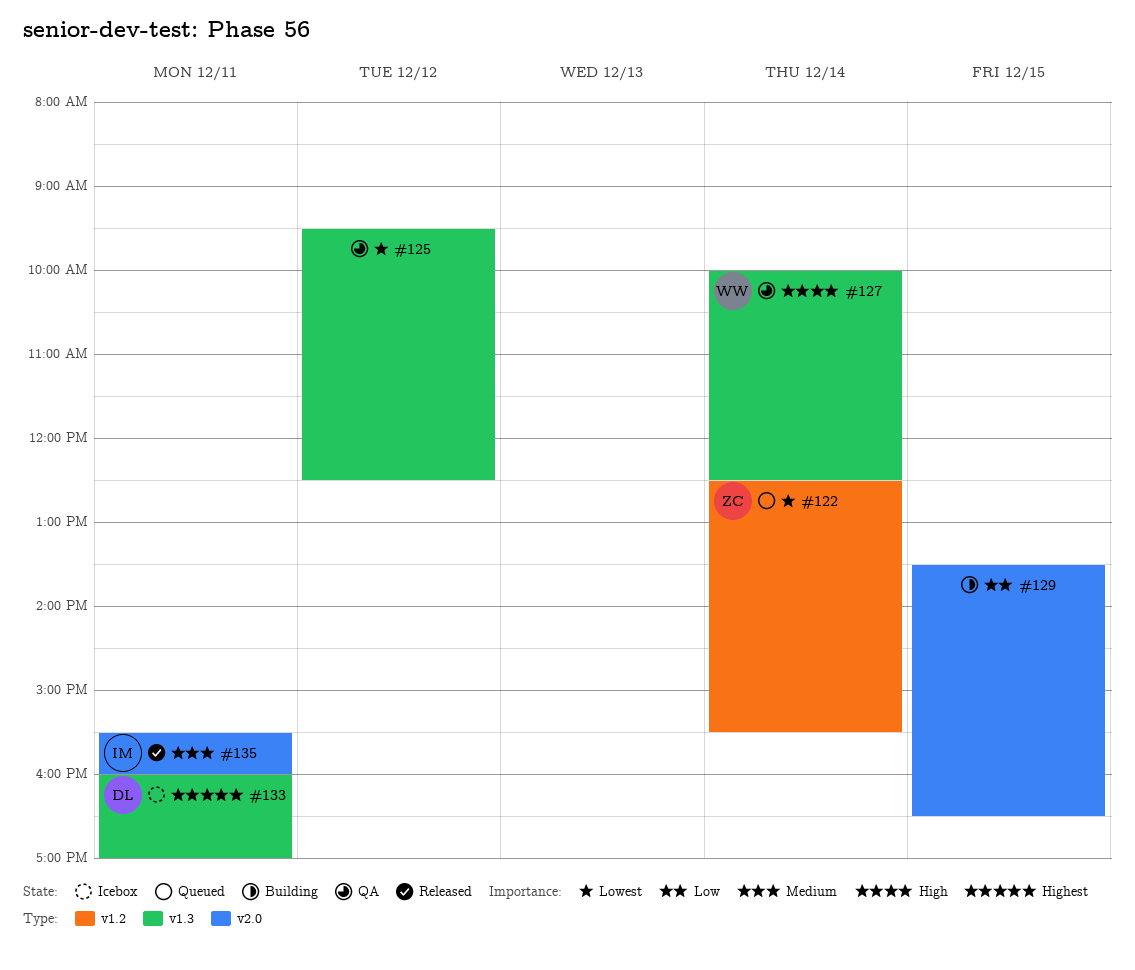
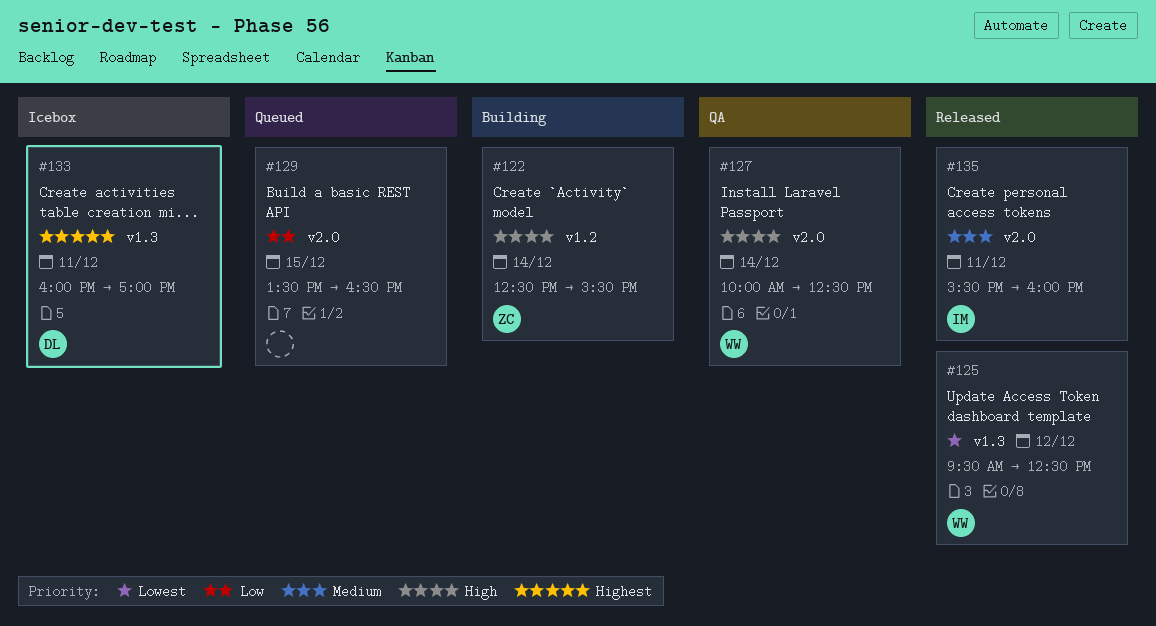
#122, status: Queued -> Building
#122, priority: Lowest -> High
#125, status: QA -> Released
#125, owner: none -> WW
#127, label: v1.3 -> v2.0
#129, status: Building -> Queued

